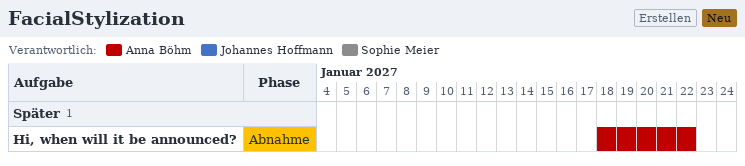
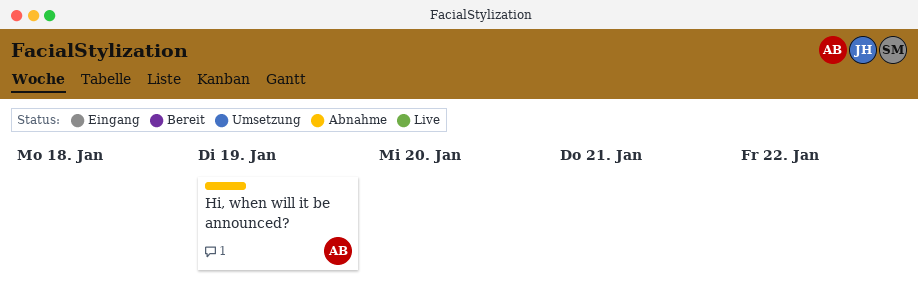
Hi, when will it be announced?, due: Jan 22 -> Jan 19

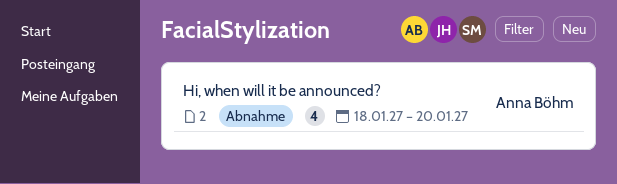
Hi, when will it be announced?, due: Jan 19 -> Jan 20

